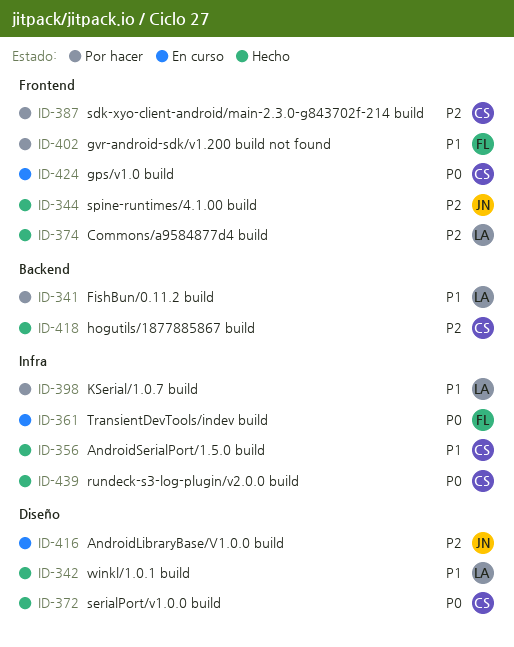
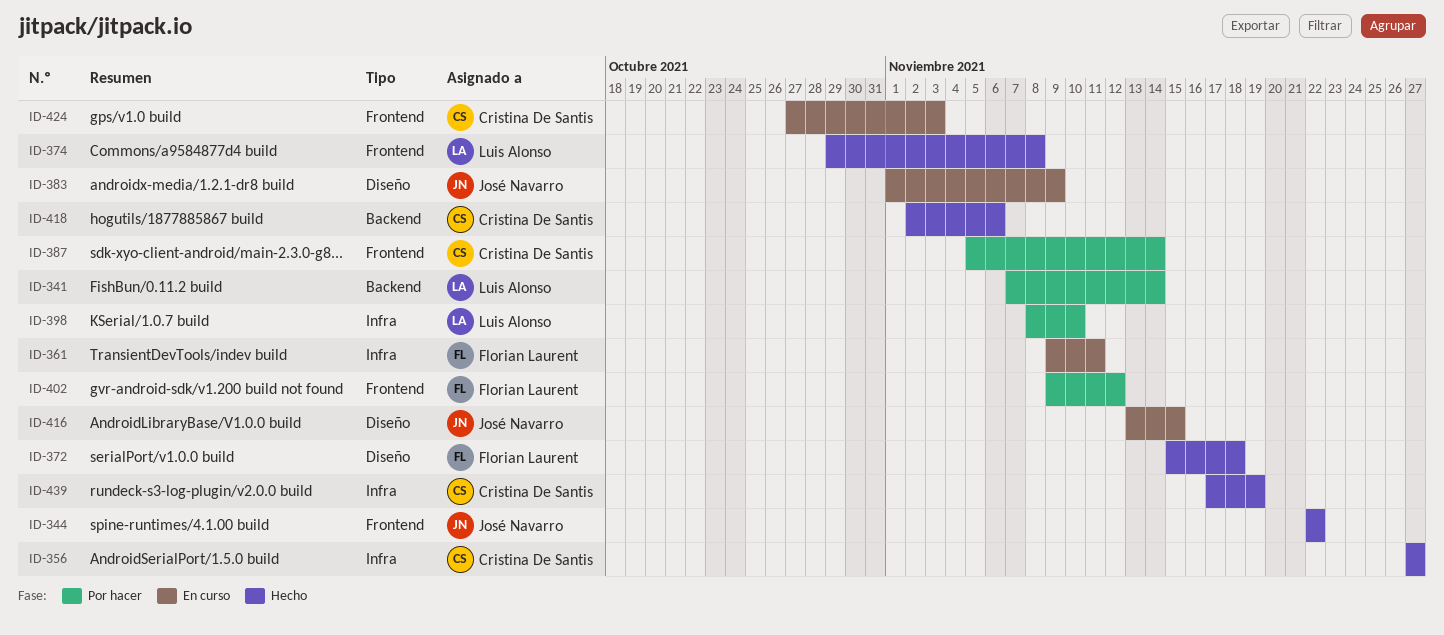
ID-342: present -> none
ID-372, owner: Cristina De Santis -> Florian Laurent
ID-383: none -> present

